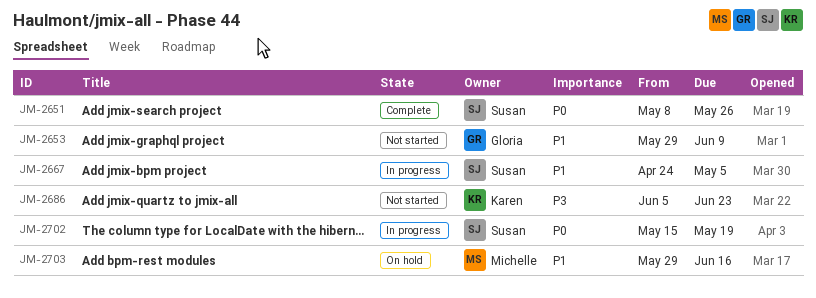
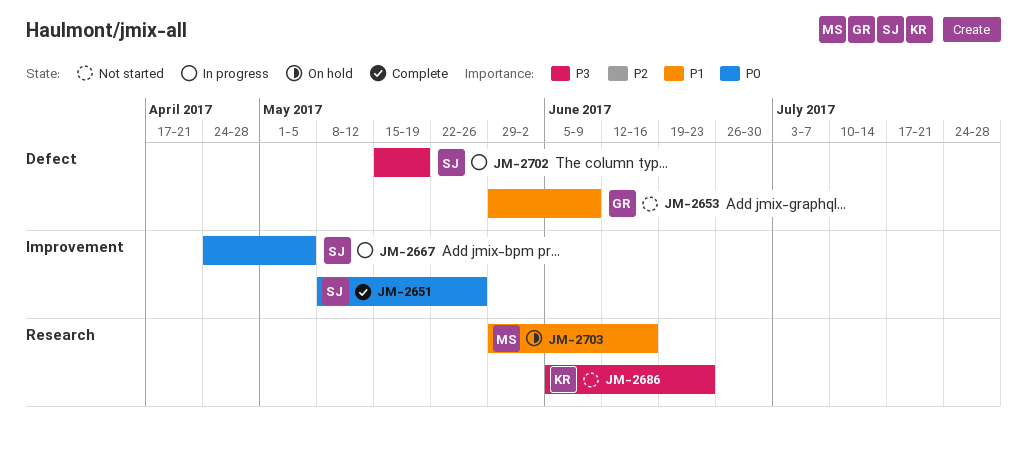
JM-2667, priority: P1 -> P0
JM-2702, priority: P0 -> P3

